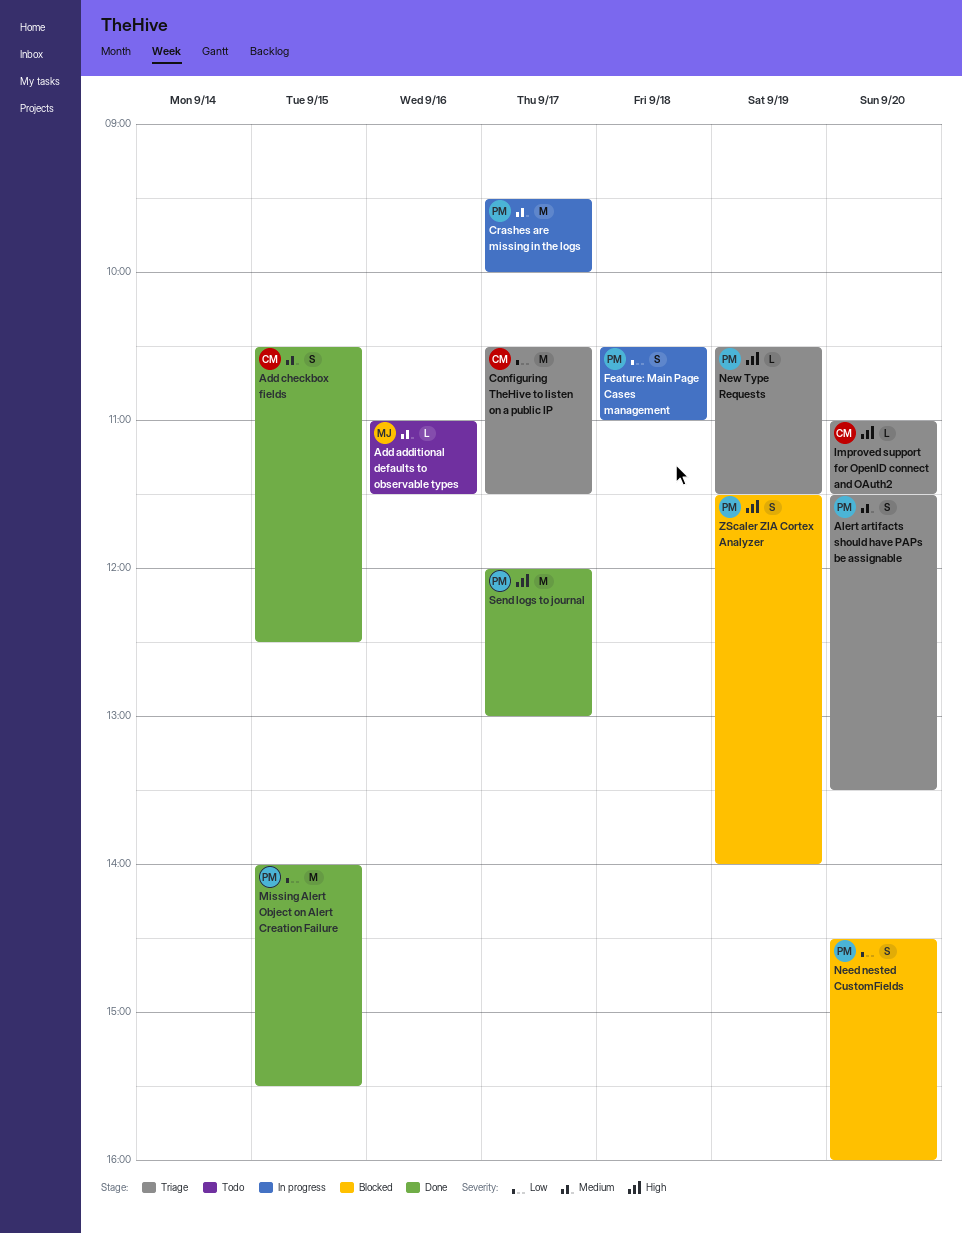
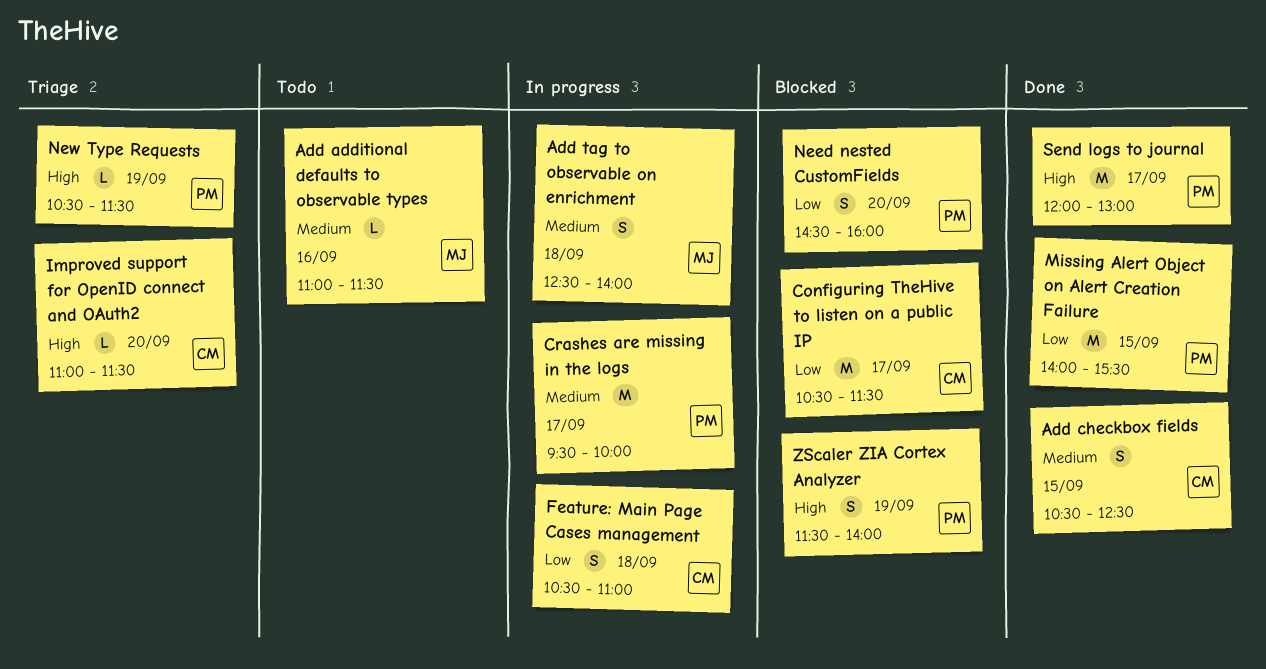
Add tag to observable on enrichment: none -> present
Alert artifacts should have PAPs be assignable: present -> none
Configuring TheHive to listen on a public IP, status: Triage -> Blocked
Feature: Main Page Cases management, owner: PM -> CM

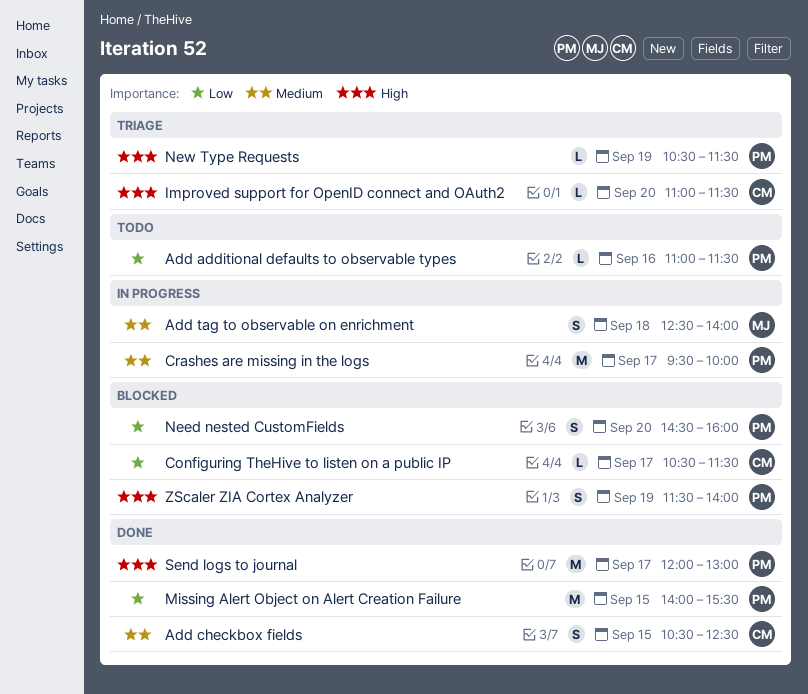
Add additional defaults to observable types, owner: MJ -> PM
Add additional defaults to observable types, priority: Medium -> Low
Configuring TheHive to listen on a public IP, estimate: M -> L
Feature: Main Page Cases management: present -> none

